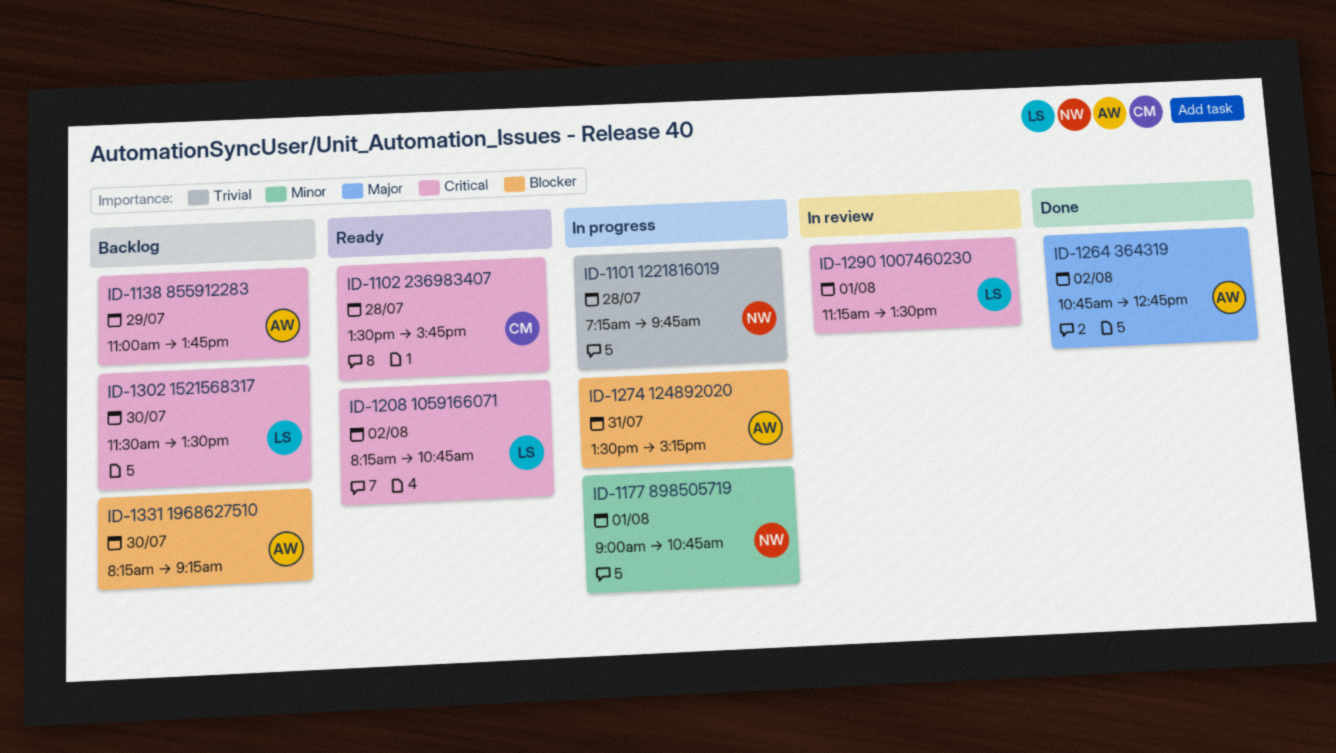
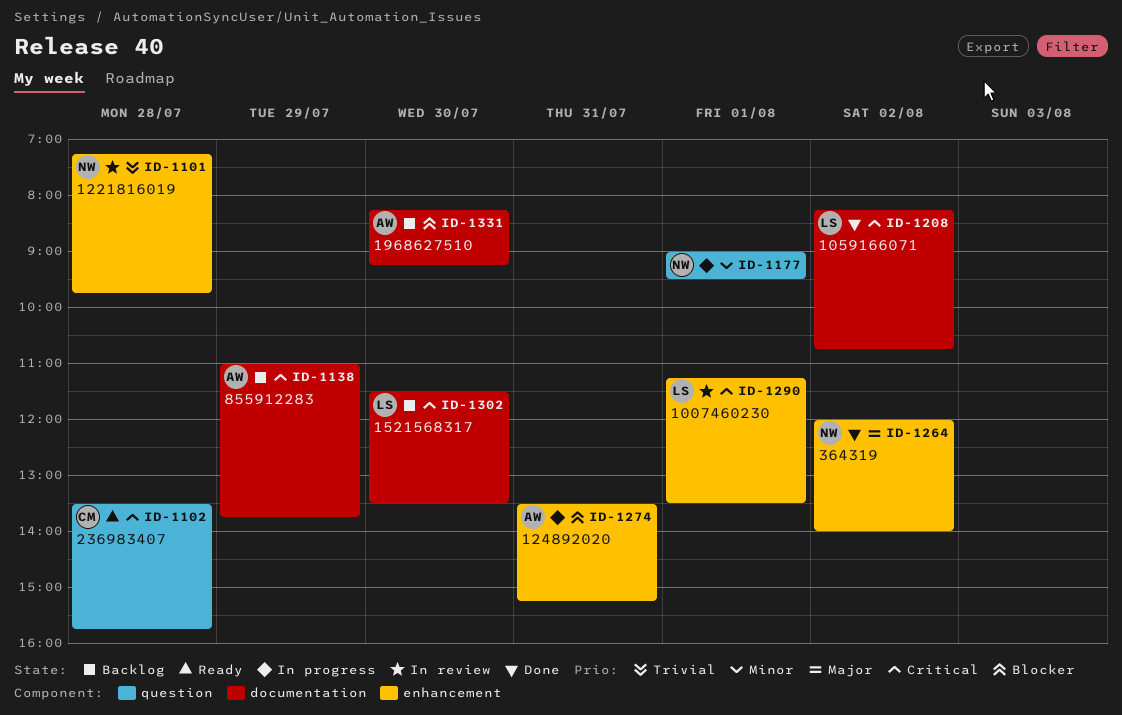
ID-1101, status: In progress -> In review
ID-1177, ends: 10:45 -> 09:30
ID-1208, status: Ready -> Done
ID-1264, owner: AW -> NW
ID-1264, begins: 10:45 -> 12:00
ID-1264, ends: 12:45 -> 14:00

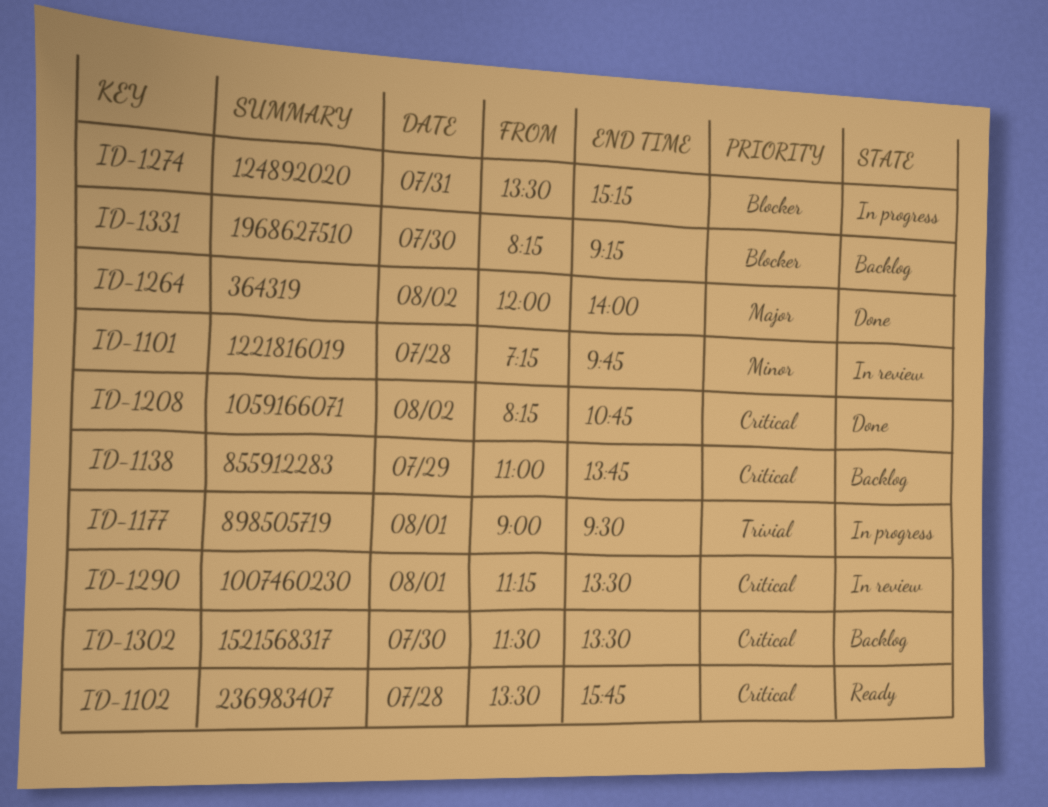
ID-1101, priority: Trivial -> Minor
ID-1177, priority: Minor -> Trivial

